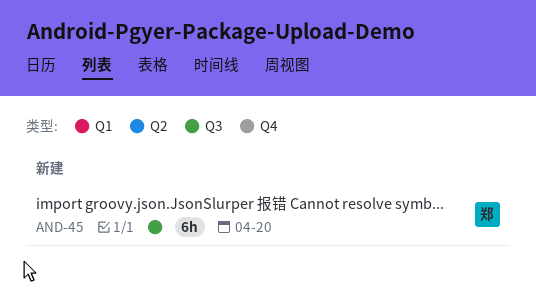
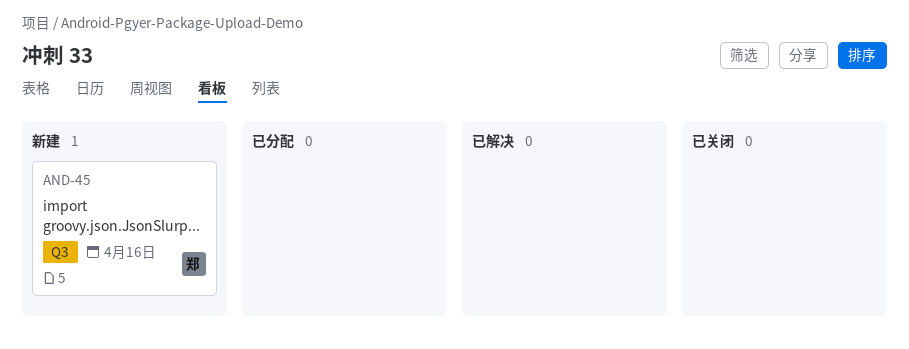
AND-45, due: Apr 20 -> Apr 16

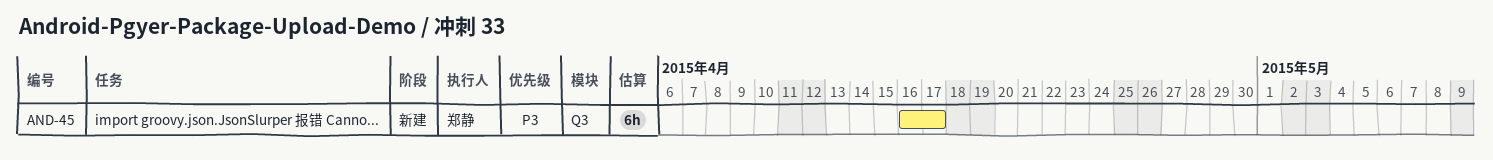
AND-45, due: Apr 16 -> Apr 17

